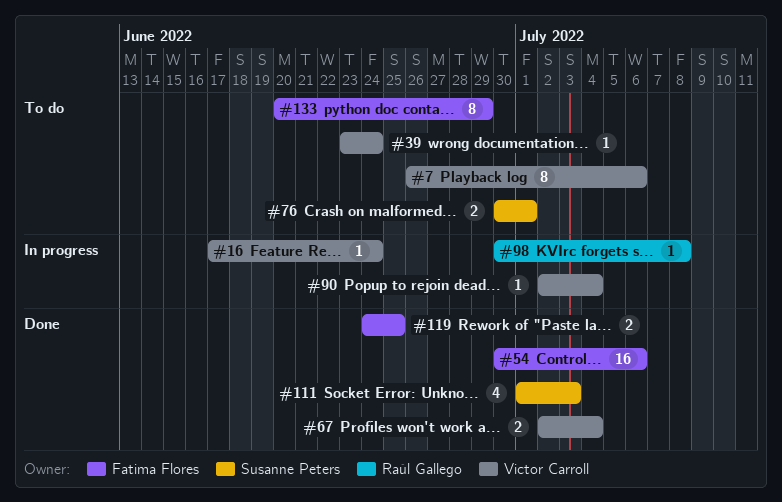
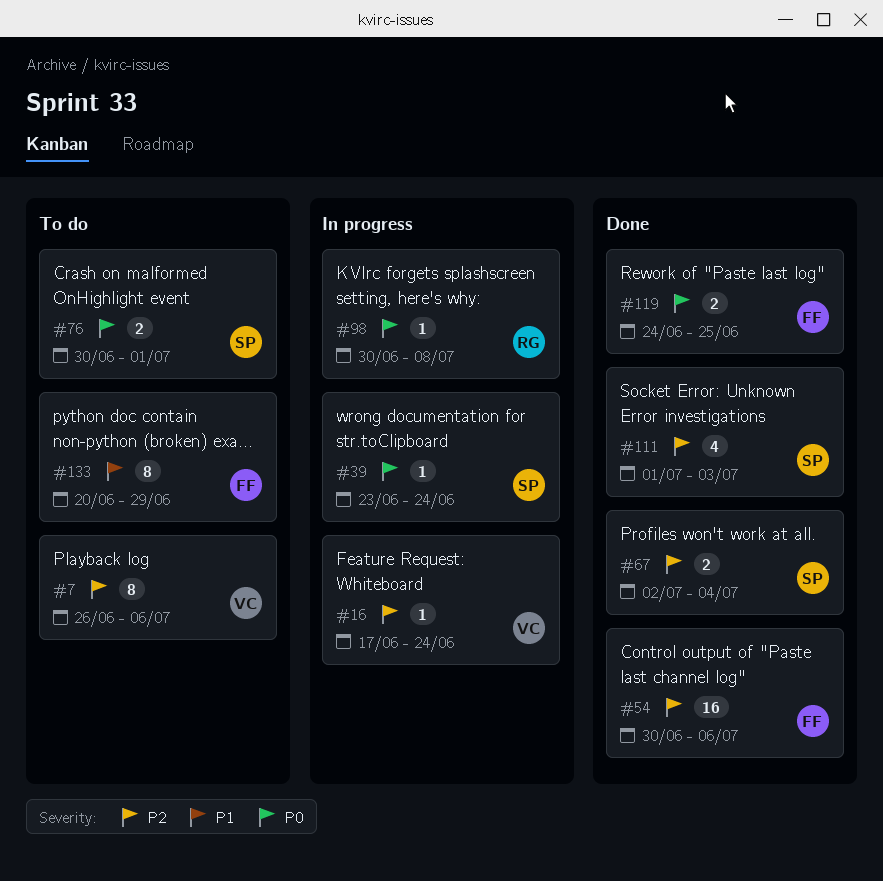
#39, status: To do -> In progress
#39, owner: Victor Carroll -> Susanne Peters
#67, owner: Victor Carroll -> Susanne Peters
#90: present -> none

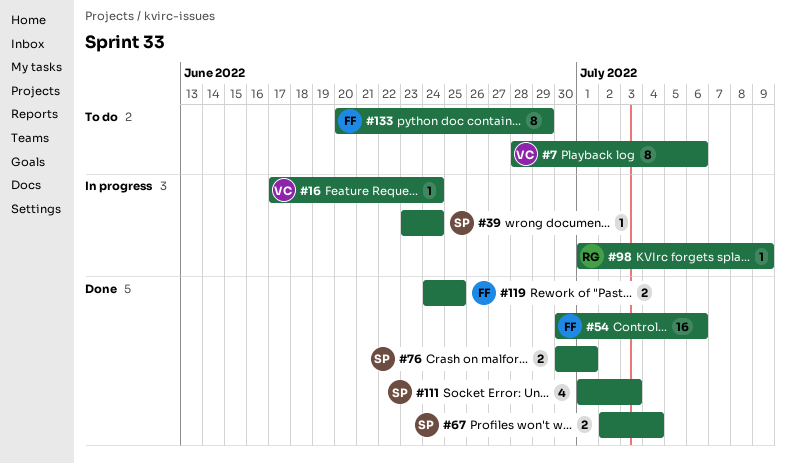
#7, start: Jun 26 -> Jun 28
#76, status: To do -> Done
#98, start: Jun 30 -> Jul 1
#98, due: Jul 8 -> Jul 9

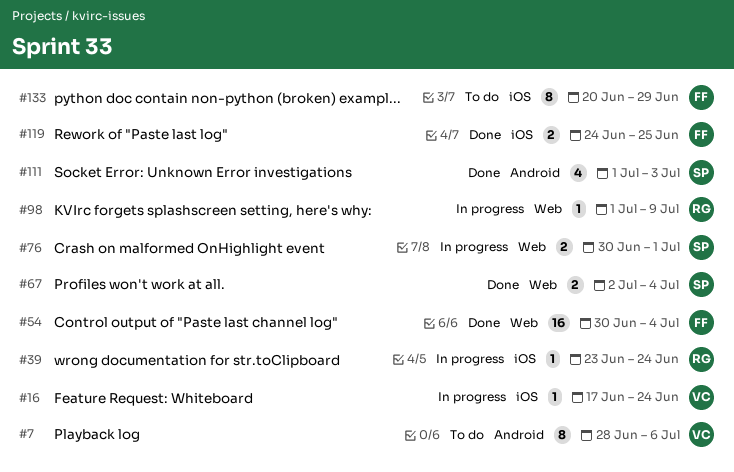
#39, owner: SP -> RG
#54, due: Jul 6 -> Jul 4
#76, status: Done -> In progress

